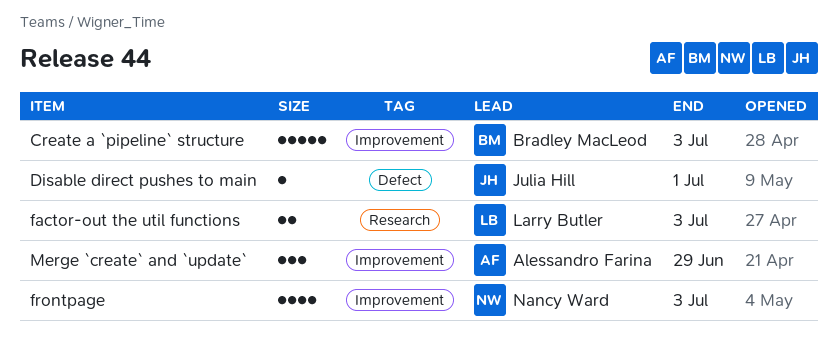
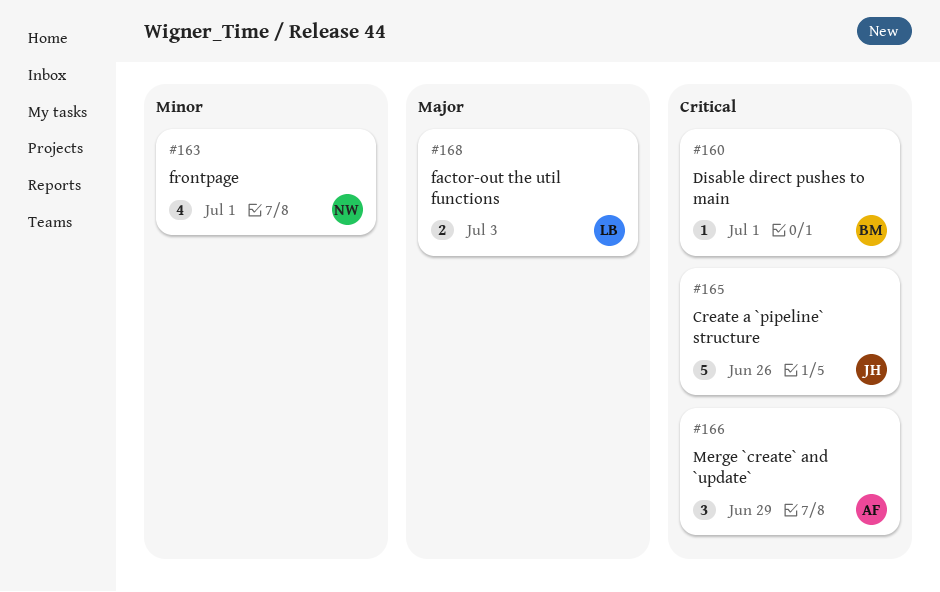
Create a `pipeline` structure, owner: Bradley MacLeod -> Julia Hill
Create a `pipeline` structure, due: Jul 3 -> Jun 26
Disable direct pushes to main, owner: Julia Hill -> Bradley MacLeod
frontpage, due: Jul 3 -> Jul 1

